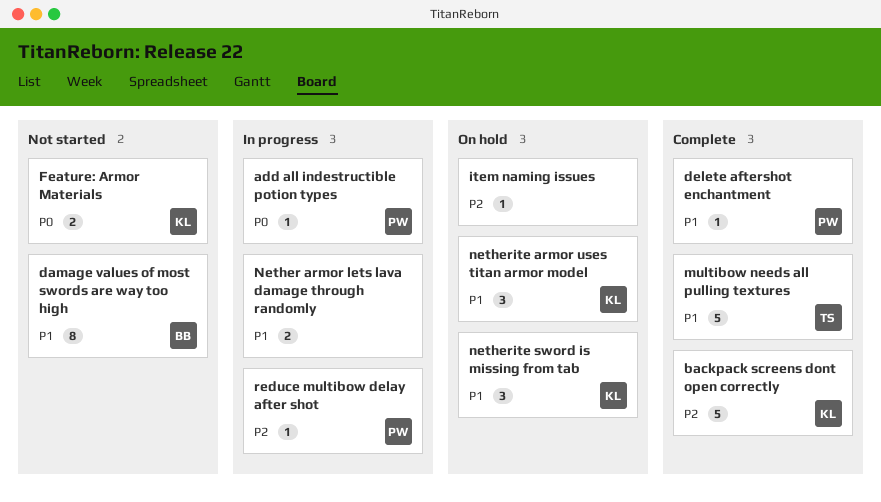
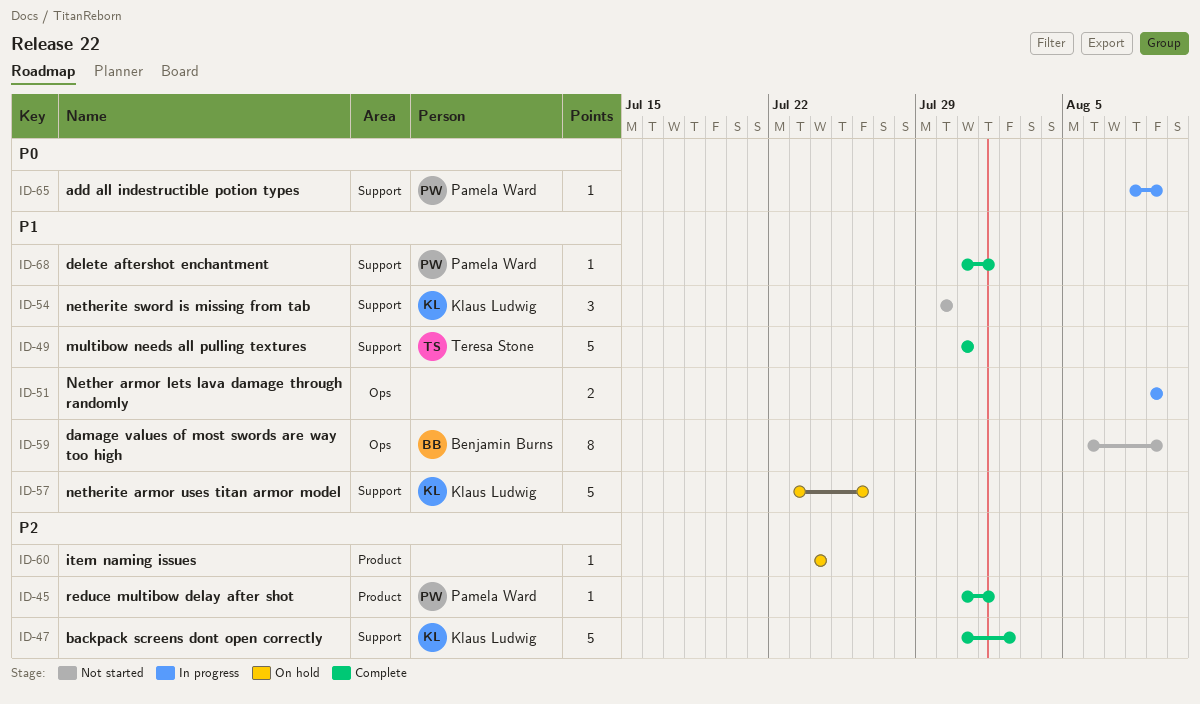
Feature: Armor Materials: present -> none
netherite armor uses titan armor model, estimate: 3 -> 5
netherite sword is missing from tab, status: On hold -> Not started
reduce multibow delay after shot, status: In progress -> Complete

